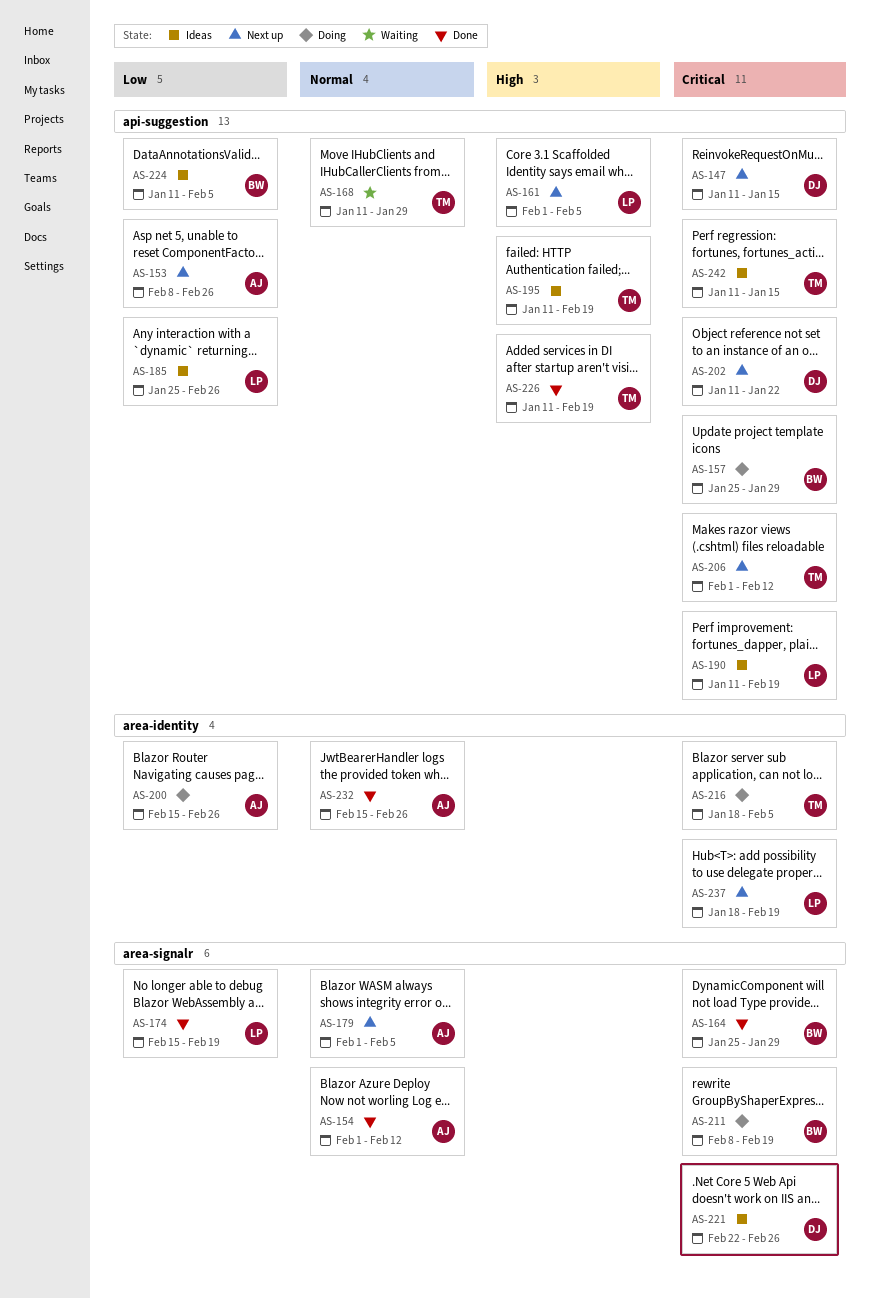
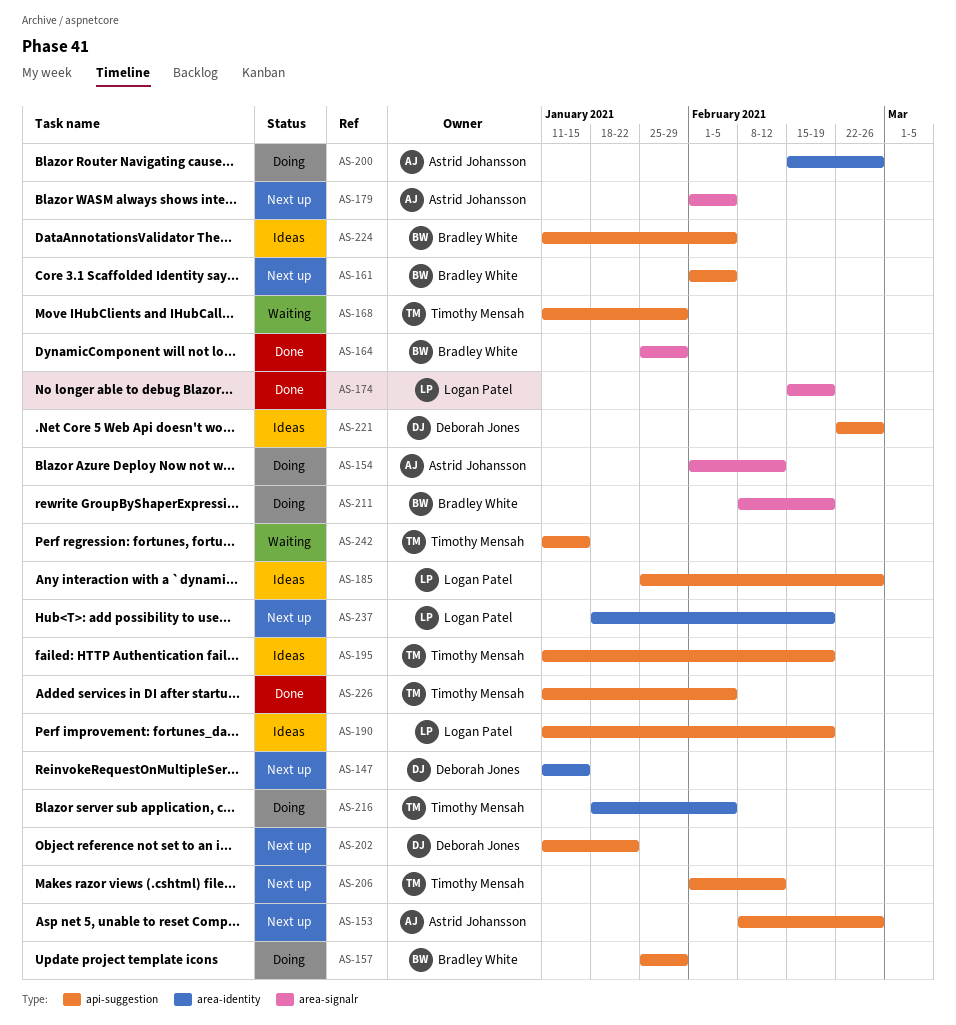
AS-147, label: api-suggestion -> area-identity
AS-154, status: Done -> Doing
AS-161, owner: Logan Patel -> Bradley White
AS-221, label: area-signalr -> api-suggestion
AS-226, due: Feb 19 -> Feb 5
AS-232: present -> none
AS-242, status: Ideas -> Waiting

